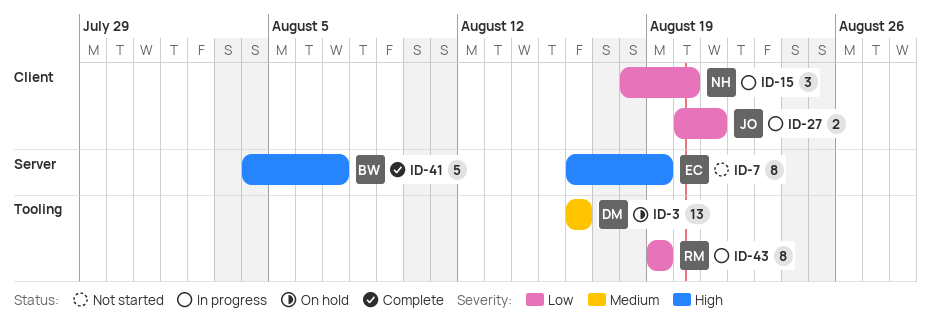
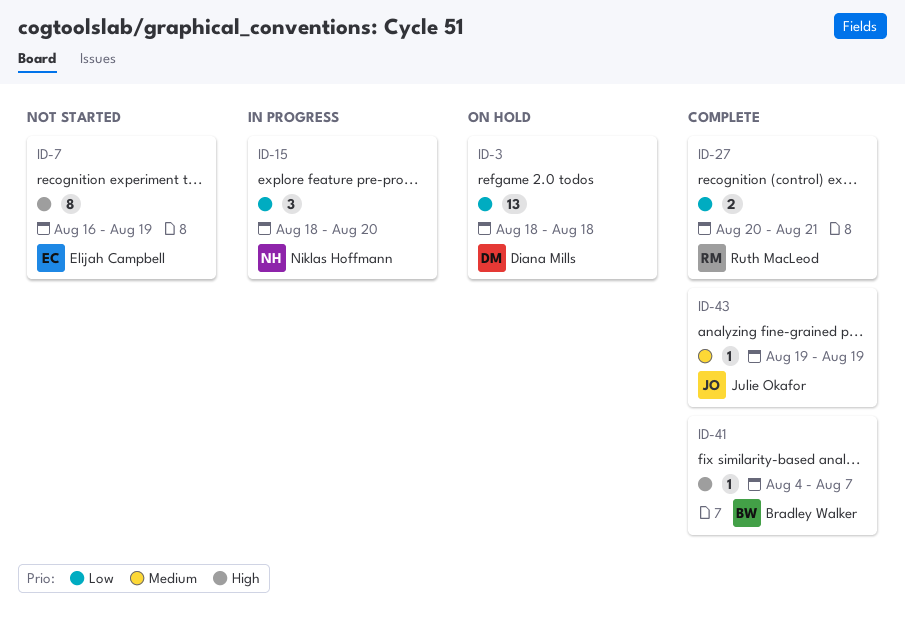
ID-3, priority: Medium -> Low
ID-3, start: Aug 16 -> Aug 18
ID-3, due: Aug 16 -> Aug 18
ID-27, status: In progress -> Complete
ID-27, owner: Julie Okafor -> Ruth MacLeod
ID-41, estimate: 5 -> 1
ID-43, status: In progress -> Complete
ID-43, owner: Ruth MacLeod -> Julie Okafor
ID-43, priority: Low -> Medium
ID-43, estimate: 8 -> 1

